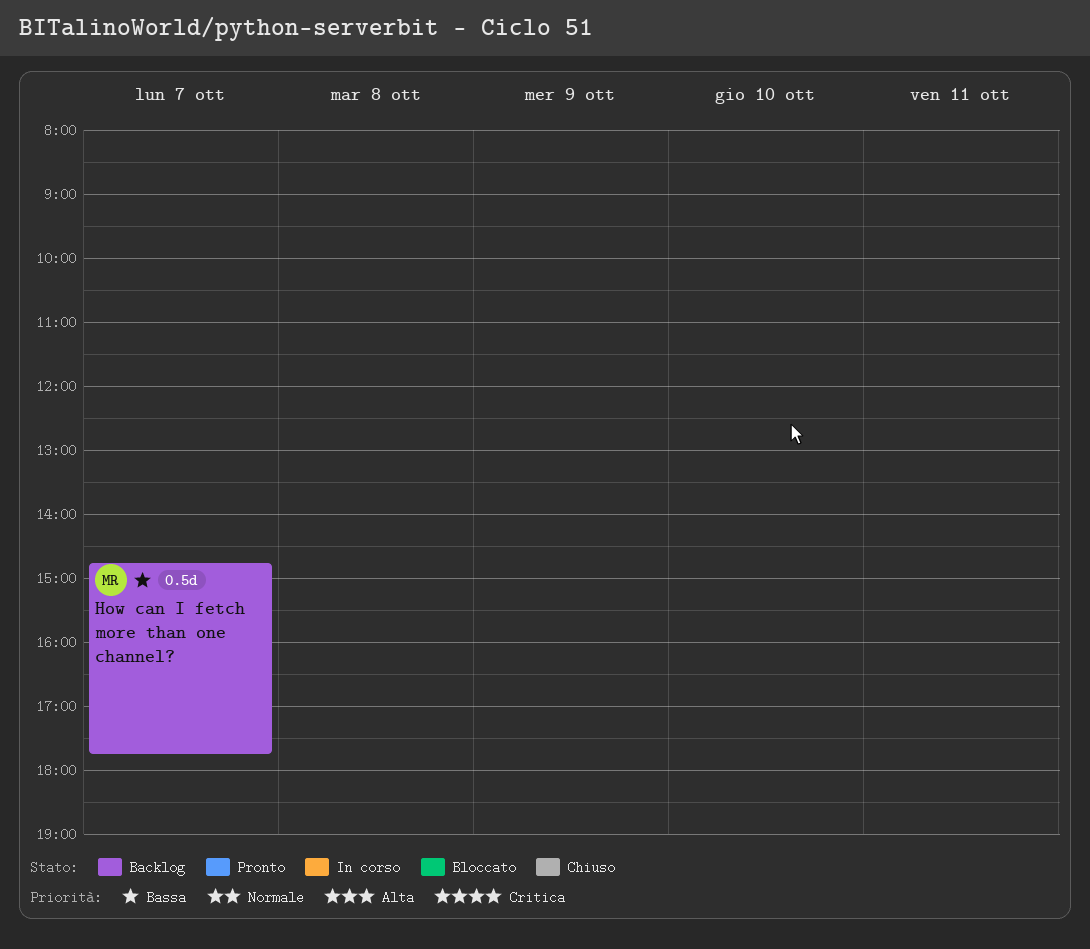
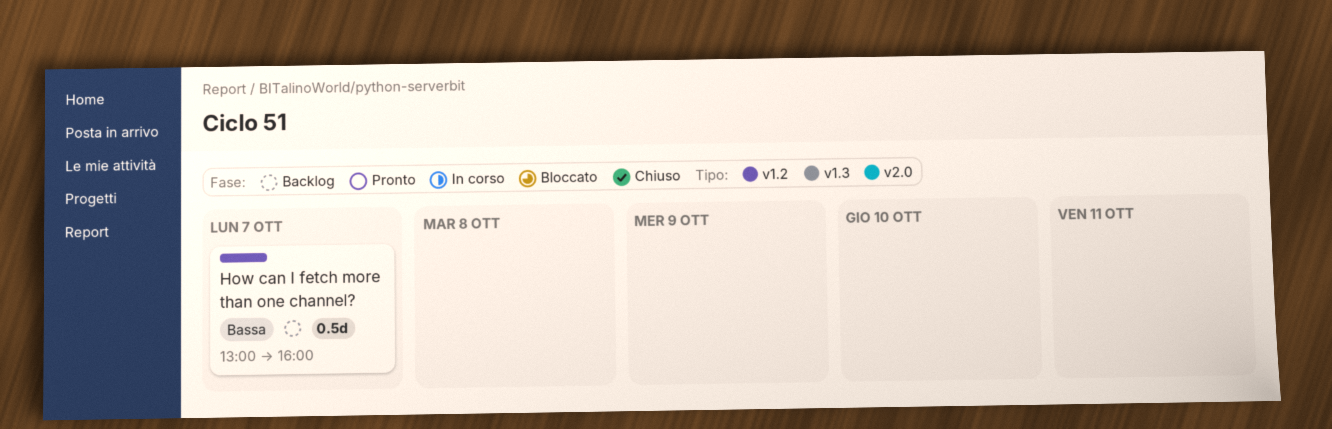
How can I fetch more than one channel?, begins: 14:45 -> 13:00
How can I fetch more than one channel?, ends: 17:45 -> 16:00

